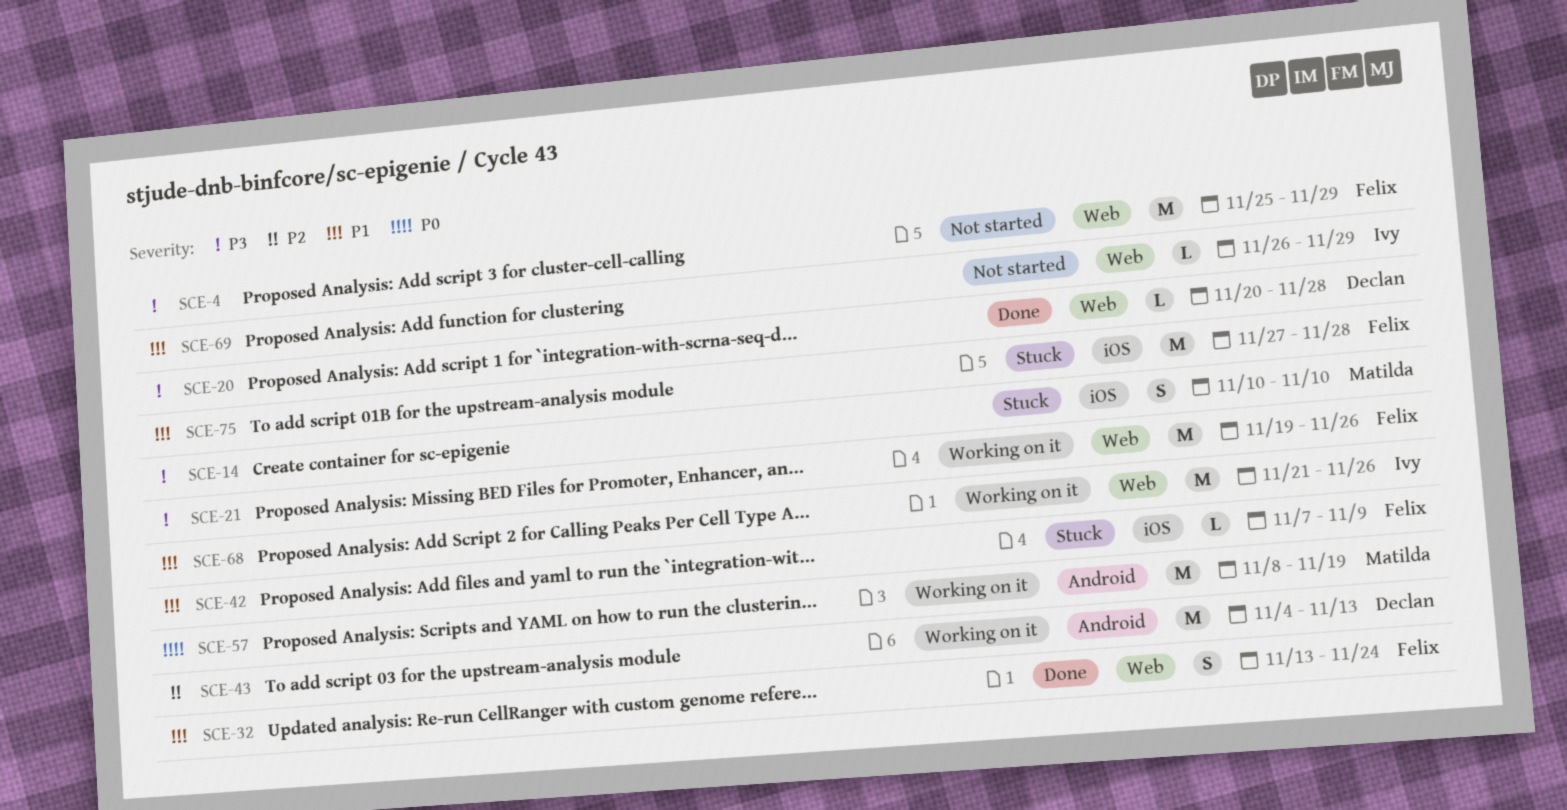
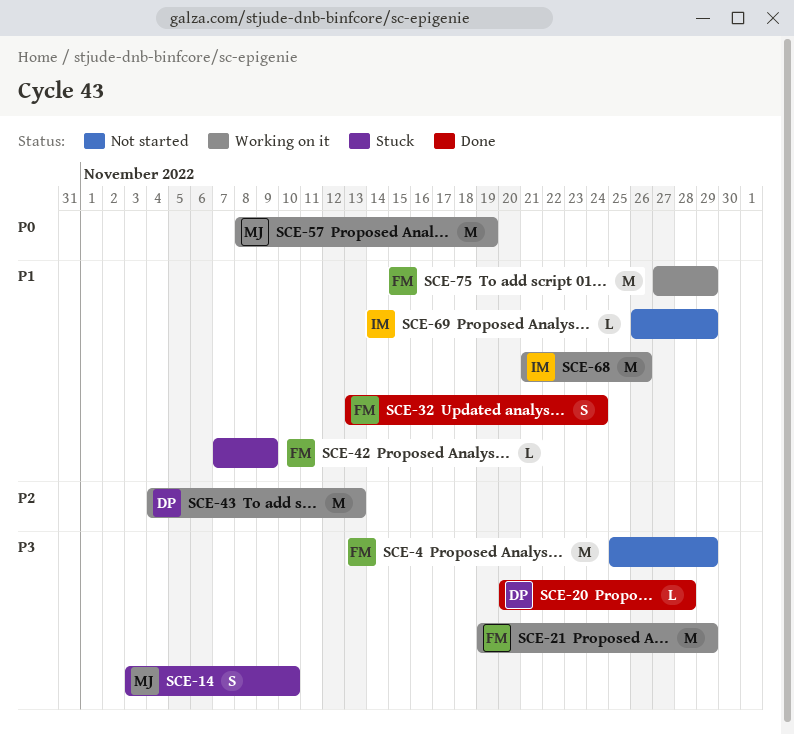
SCE-14, start: Nov 10 -> Nov 3
SCE-21, due: Nov 26 -> Nov 29
SCE-75, status: Stuck -> Working on it
SCE-75, due: Nov 28 -> Nov 29

